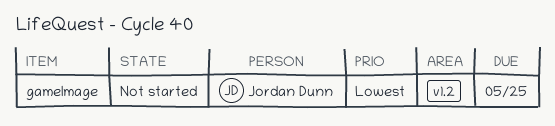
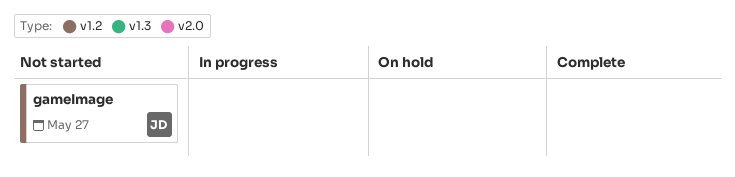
gameImage, due: May 25 -> May 27

